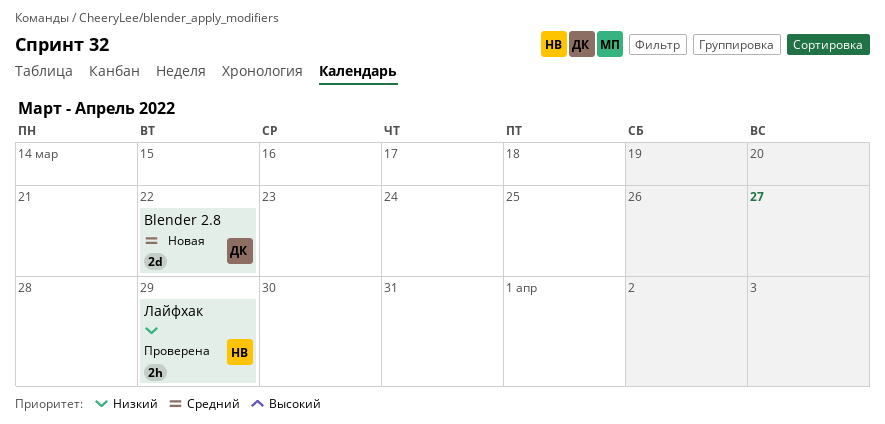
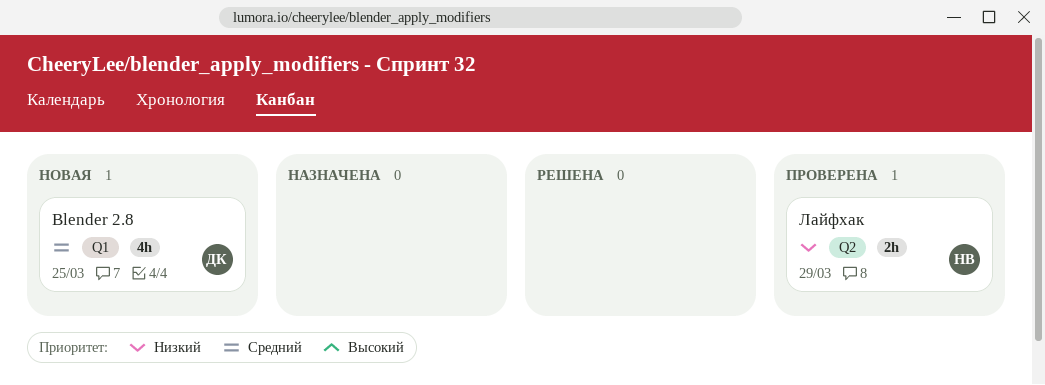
Blender 2.8, estimate: 2d -> 4h
Blender 2.8, due: Mar 22 -> Mar 25

